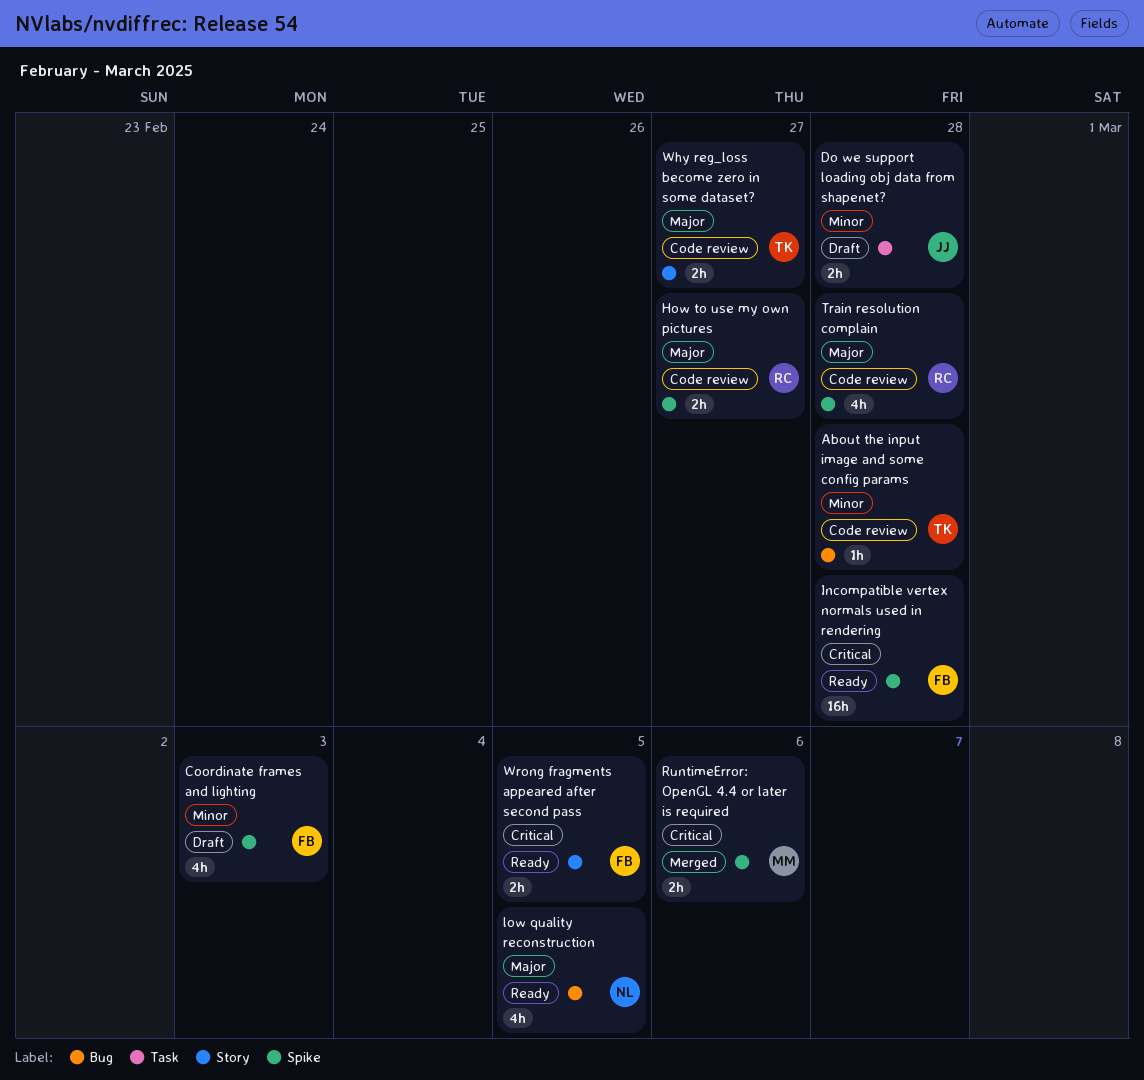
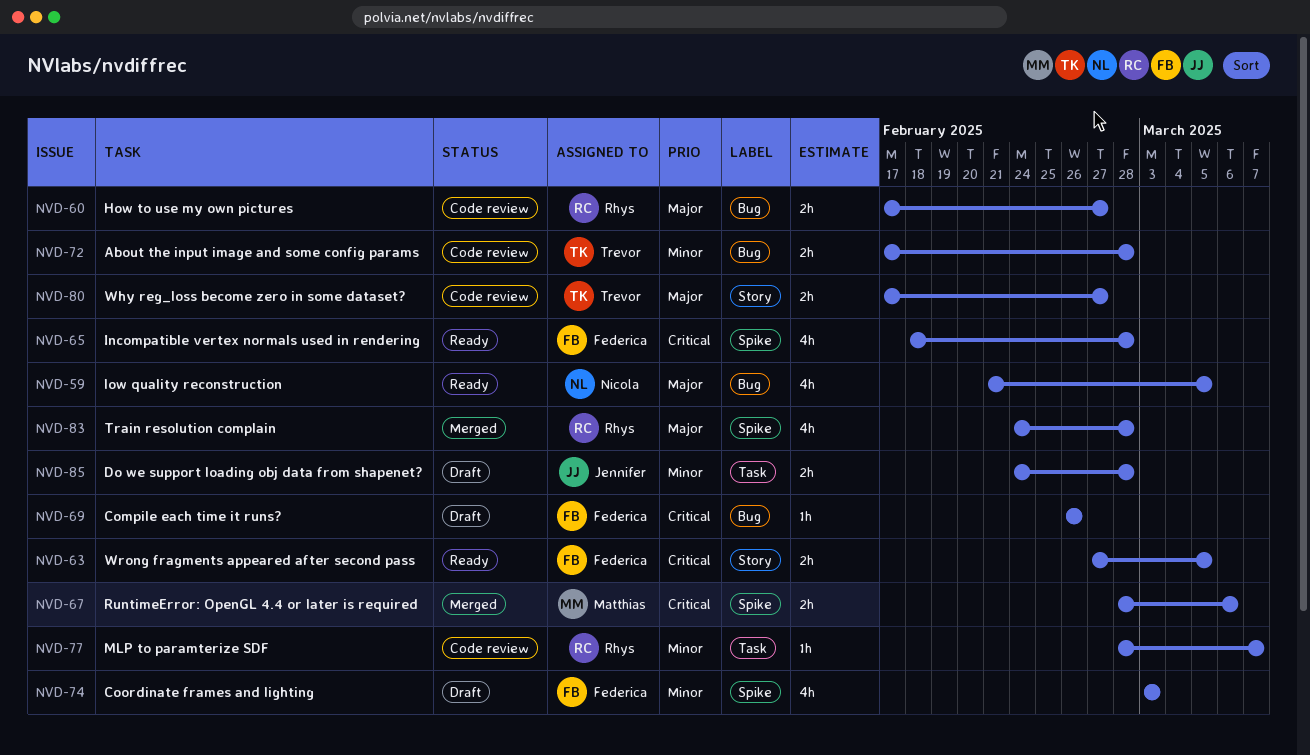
About the input image and some config params, estimate: 1h -> 2h
Compile each time it runs?: none -> present
How to use my own pictures, label: Spike -> Bug
Incompatible vertex normals used in rendering, estimate: 16h -> 4h
MLP to paramterize SDF: none -> present
Train resolution complain, status: Code review -> Merged

